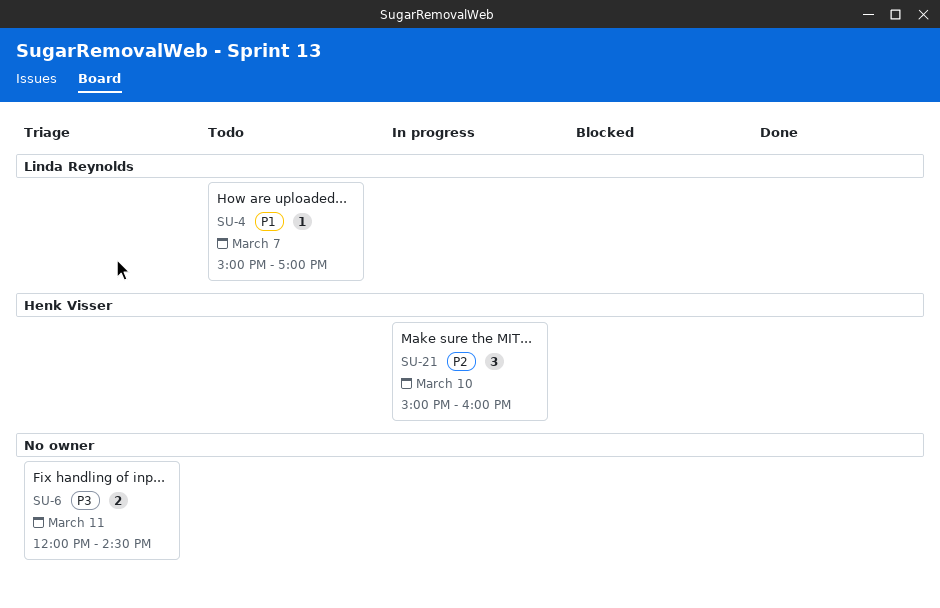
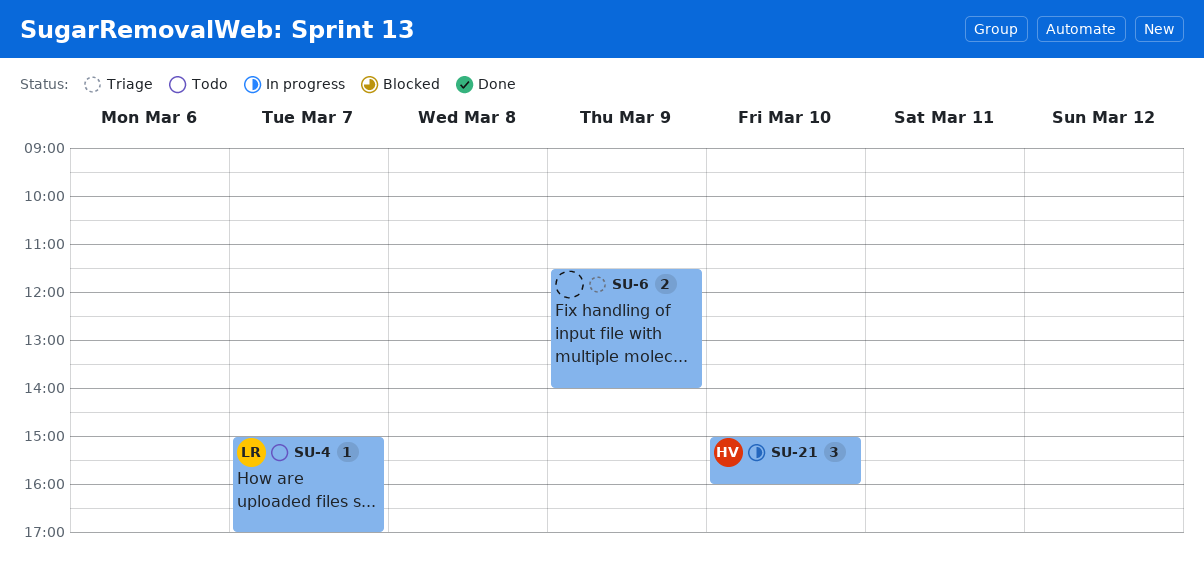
SU-6, day: Mar 11 -> Mar 9
SU-6, begins: 12:00 -> 11:30
SU-6, ends: 14:30 -> 14:00

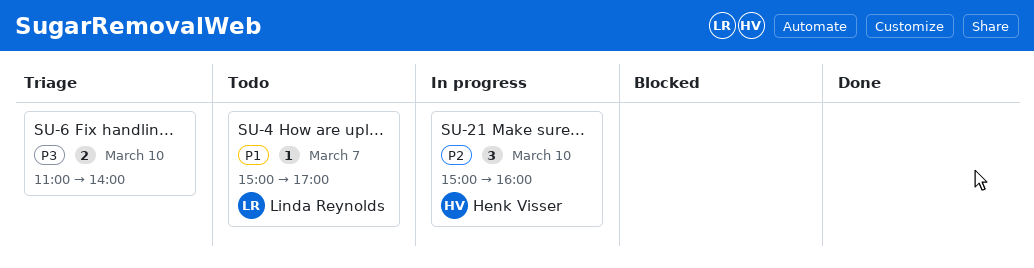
SU-6, day: Mar 9 -> Mar 10
SU-6, begins: 11:30 -> 11:00

